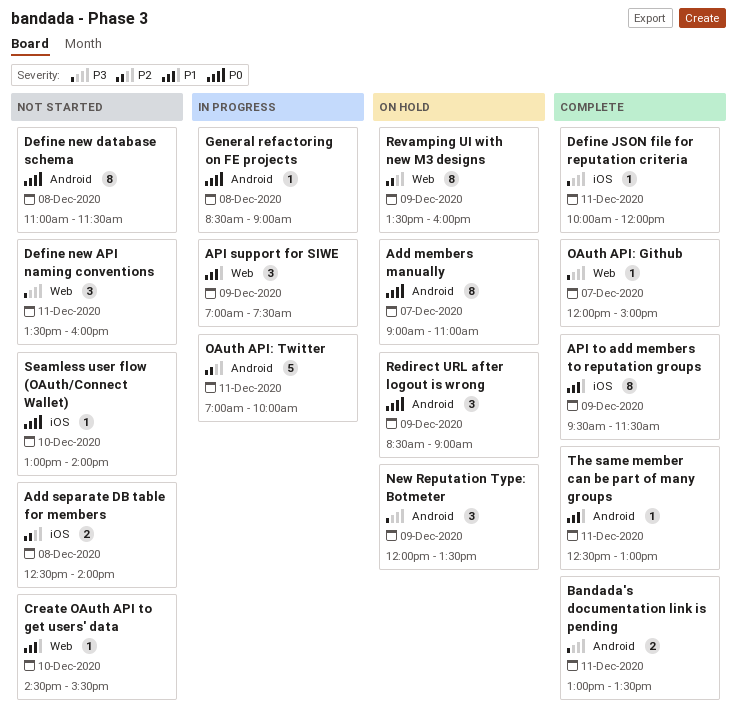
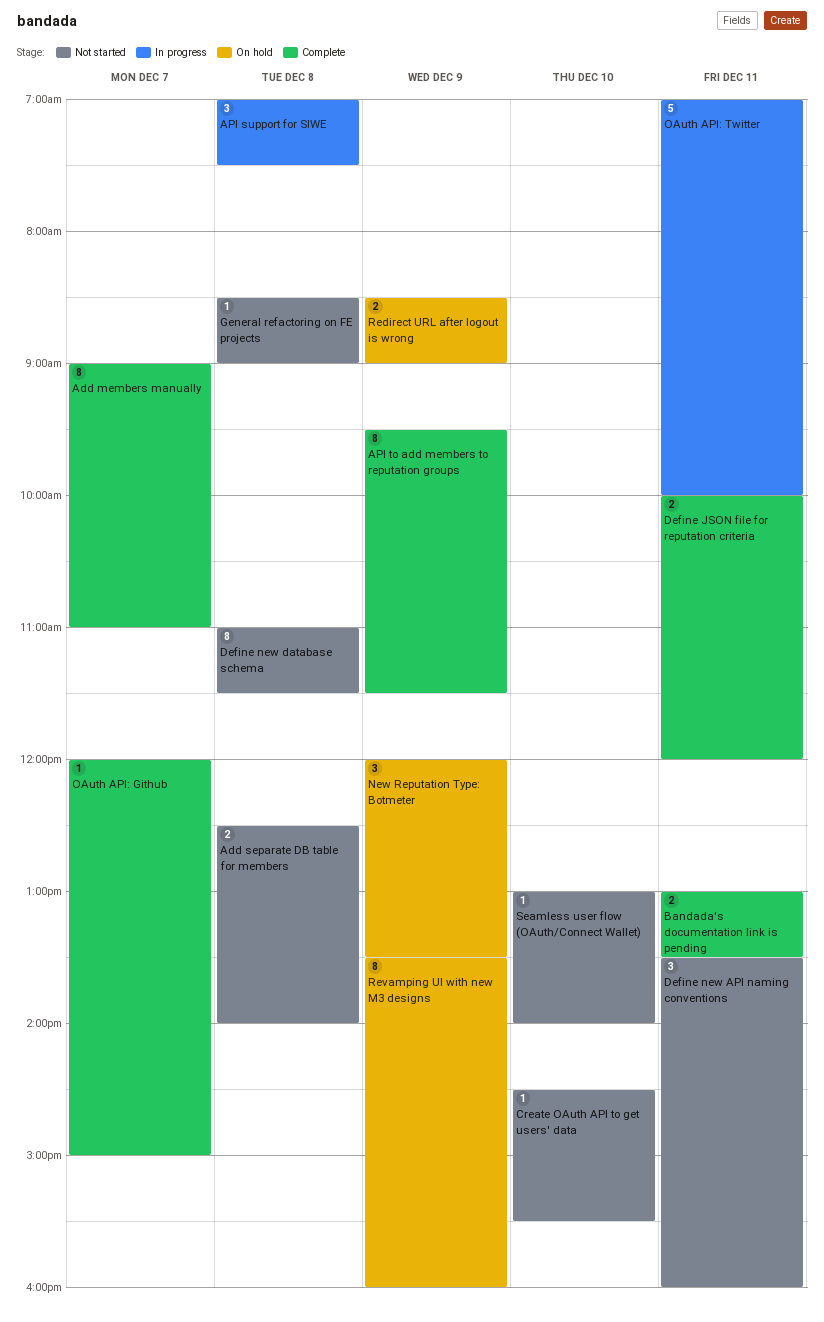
Add members manually, status: On hold -> Complete
API support for SIWE, day: Dec 9 -> Dec 8
Define JSON file for reputation criteria, estimate: 1 -> 2
General refactoring on FE projects, status: In progress -> Not started
Redirect URL after logout is wrong, estimate: 3 -> 2
The same member can be part of many groups: present -> none

